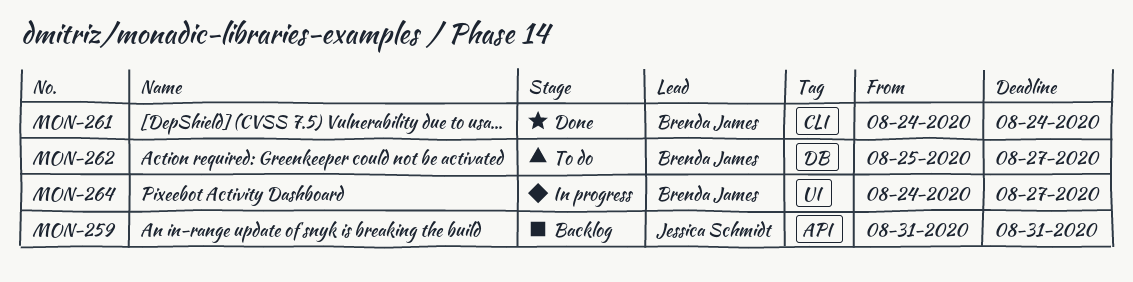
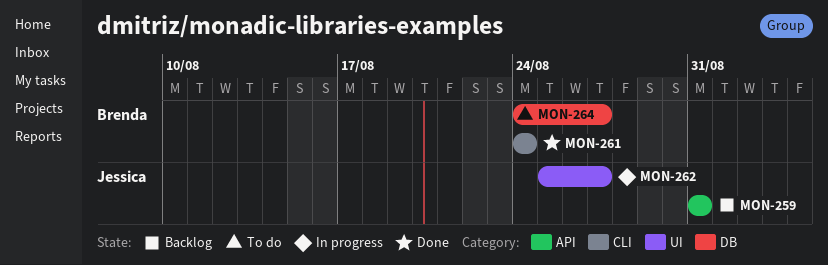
MON-262, status: To do -> In progress
MON-262, owner: Brenda James -> Jessica Schmidt
MON-262, label: DB -> UI
MON-264, status: In progress -> To do
MON-264, label: UI -> DB

